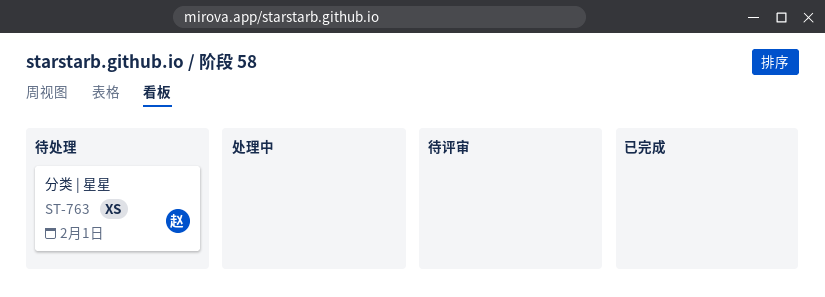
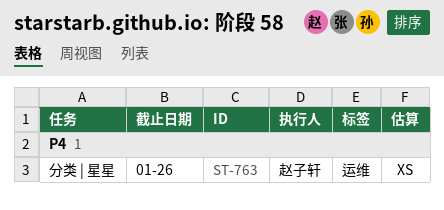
ST-763, due: Feb 1 -> Jan 26

